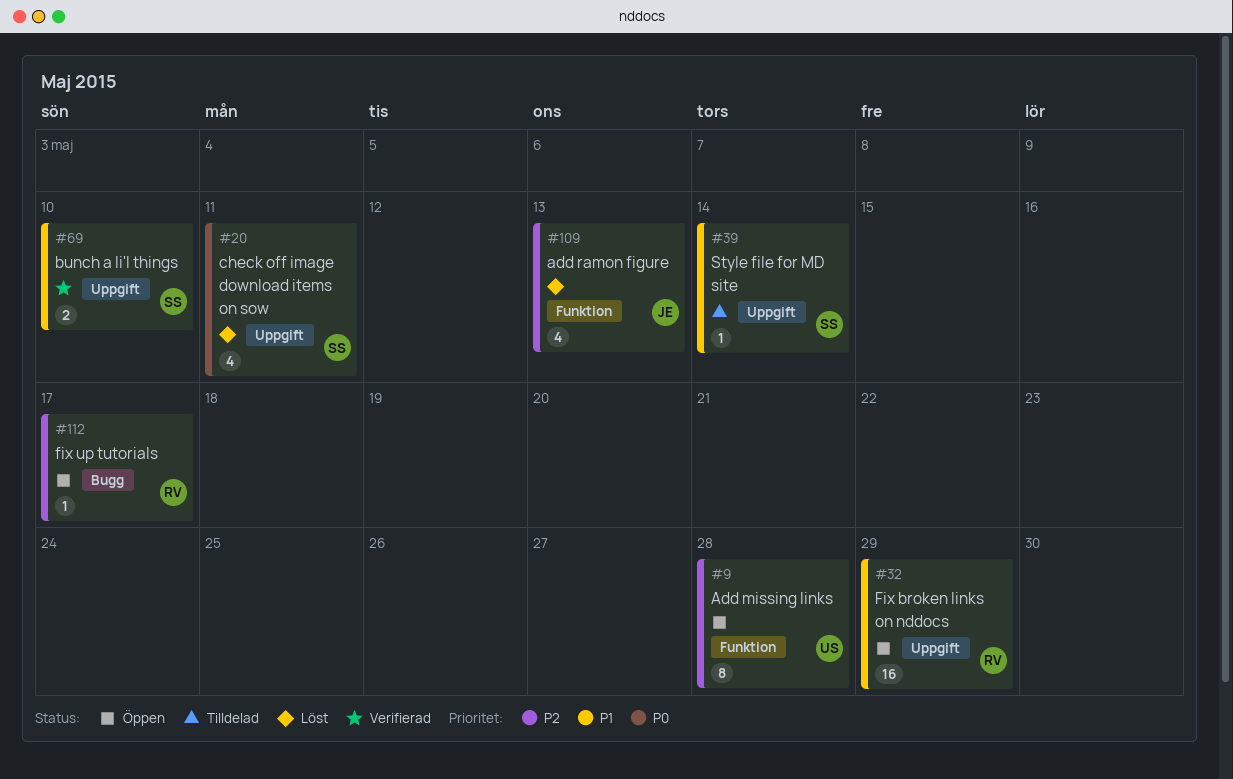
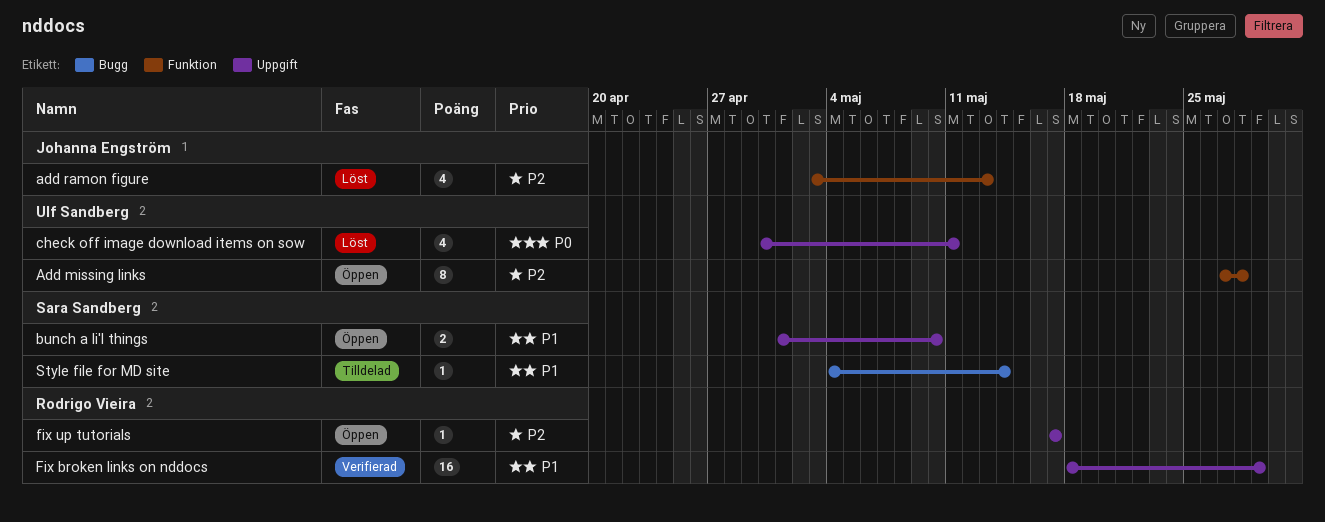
bunch a li'l things, status: Verifierad -> Öppen
check off image download items on sow, owner: Sara Sandberg -> Ulf Sandberg
Fix broken links on nddocs, status: Öppen -> Verifierad
fix up tutorials, label: Bugg -> Uppgift
Style file for MD site, label: Uppgift -> Bugg

